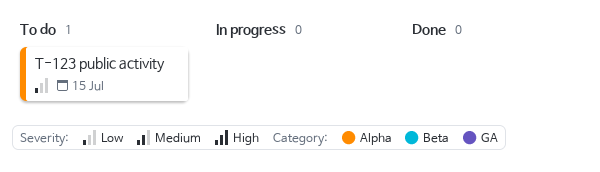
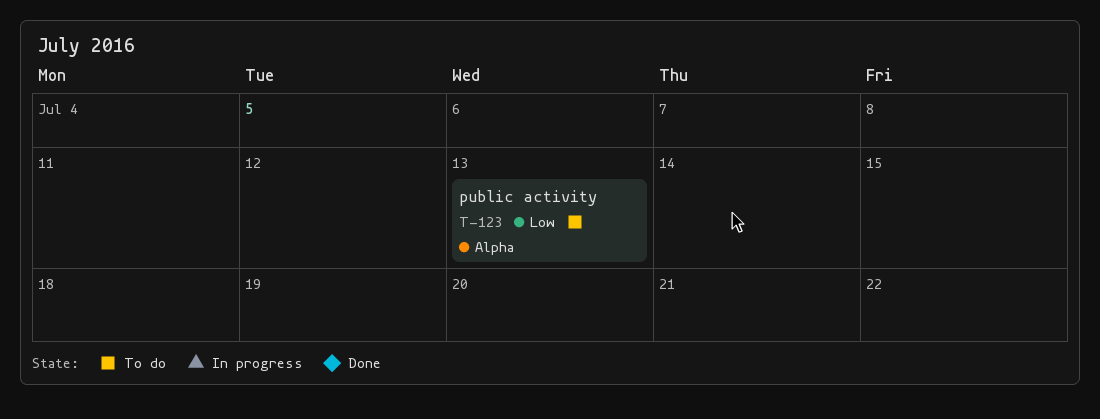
T-123, due: Jul 15 -> Jul 13

